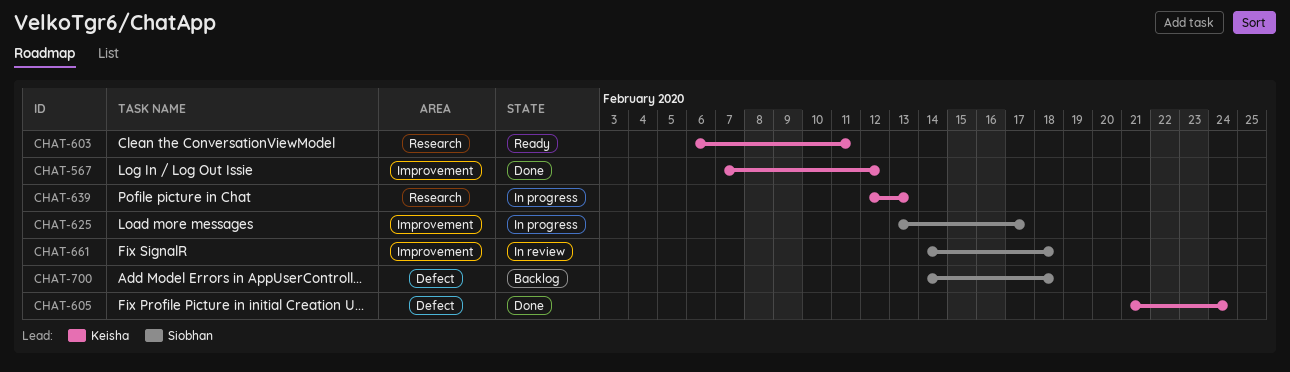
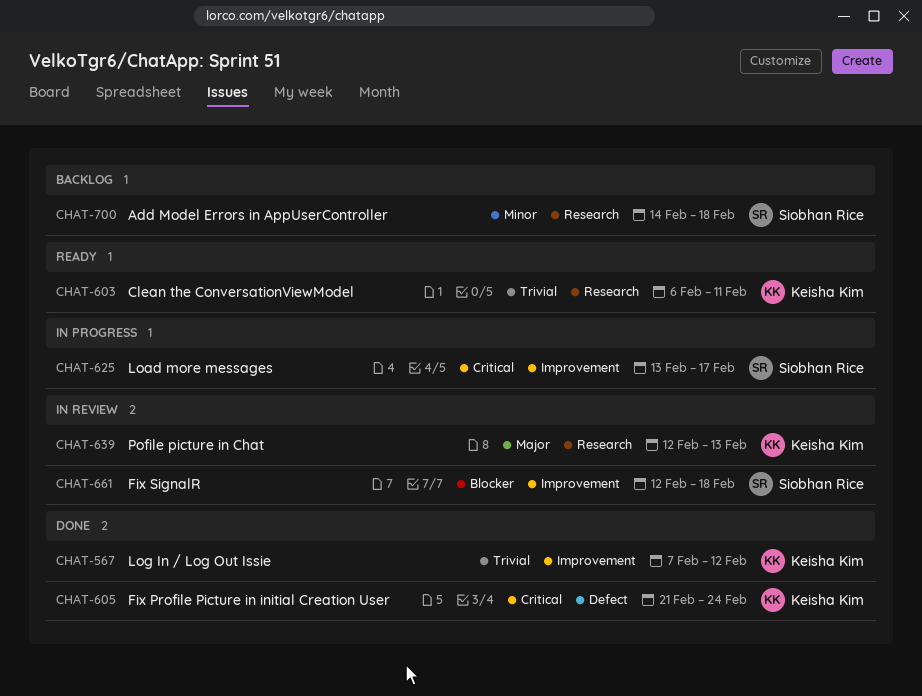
CHAT-639, status: In progress -> In review
CHAT-661, start: Feb 14 -> Feb 12
CHAT-700, label: Defect -> Research

